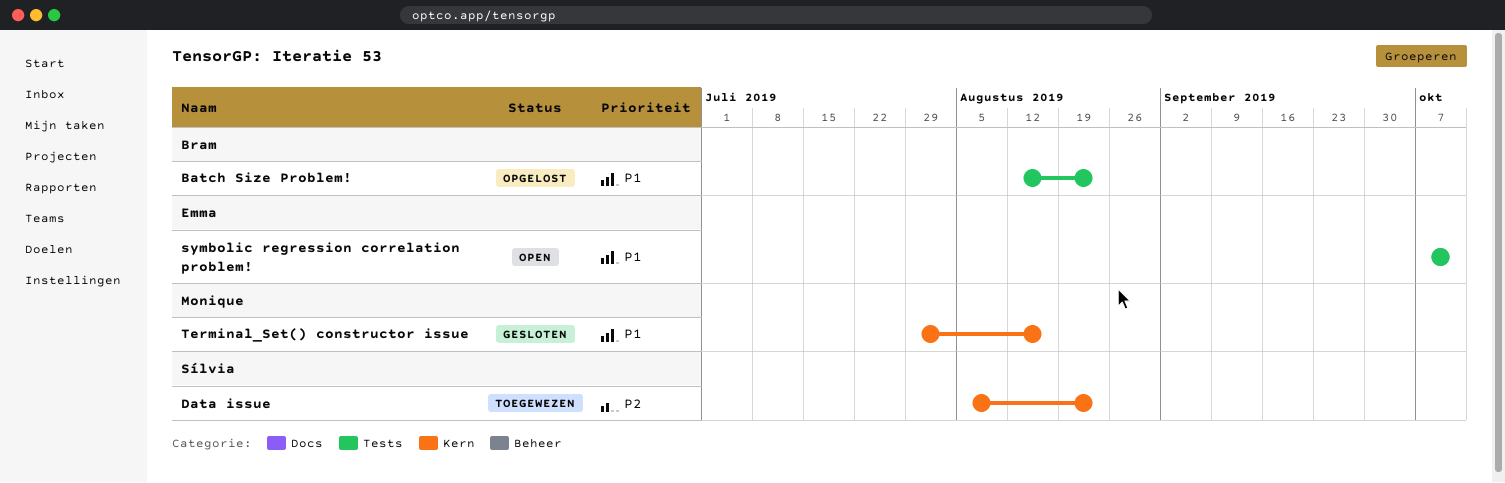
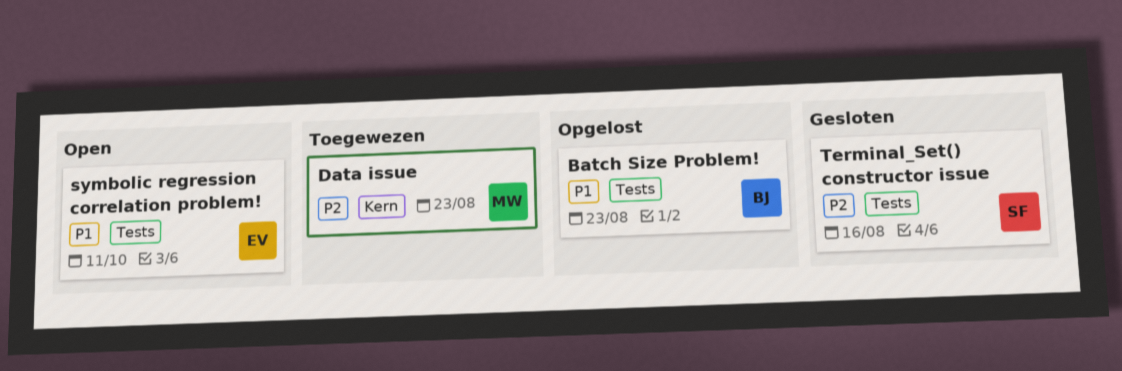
Data issue, owner: Sílvia -> Monique
Terminal_Set() constructor issue, owner: Monique -> Sílvia
Terminal_Set() constructor issue, priority: P1 -> P2
Terminal_Set() constructor issue, label: Kern -> Tests

